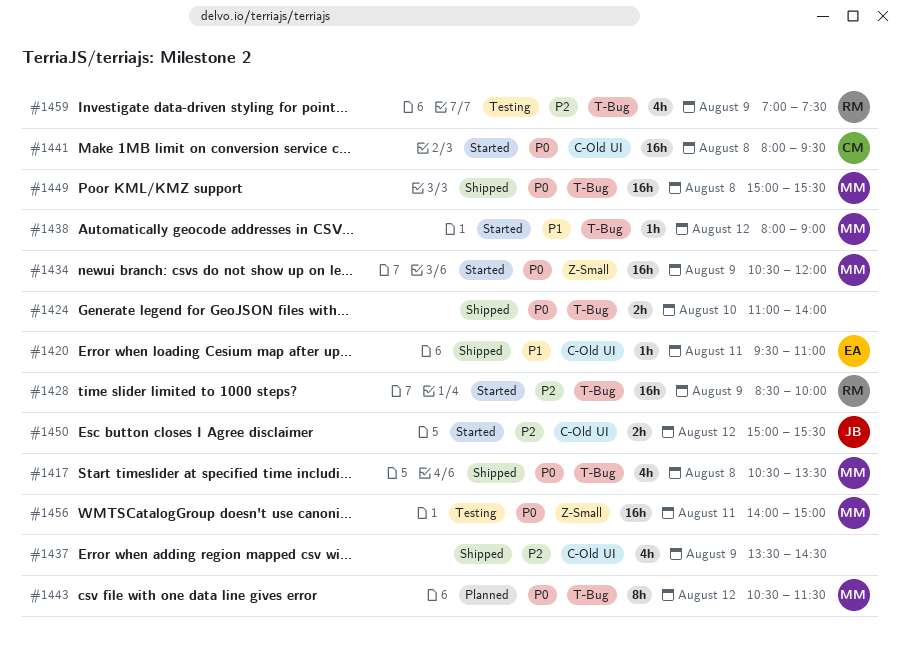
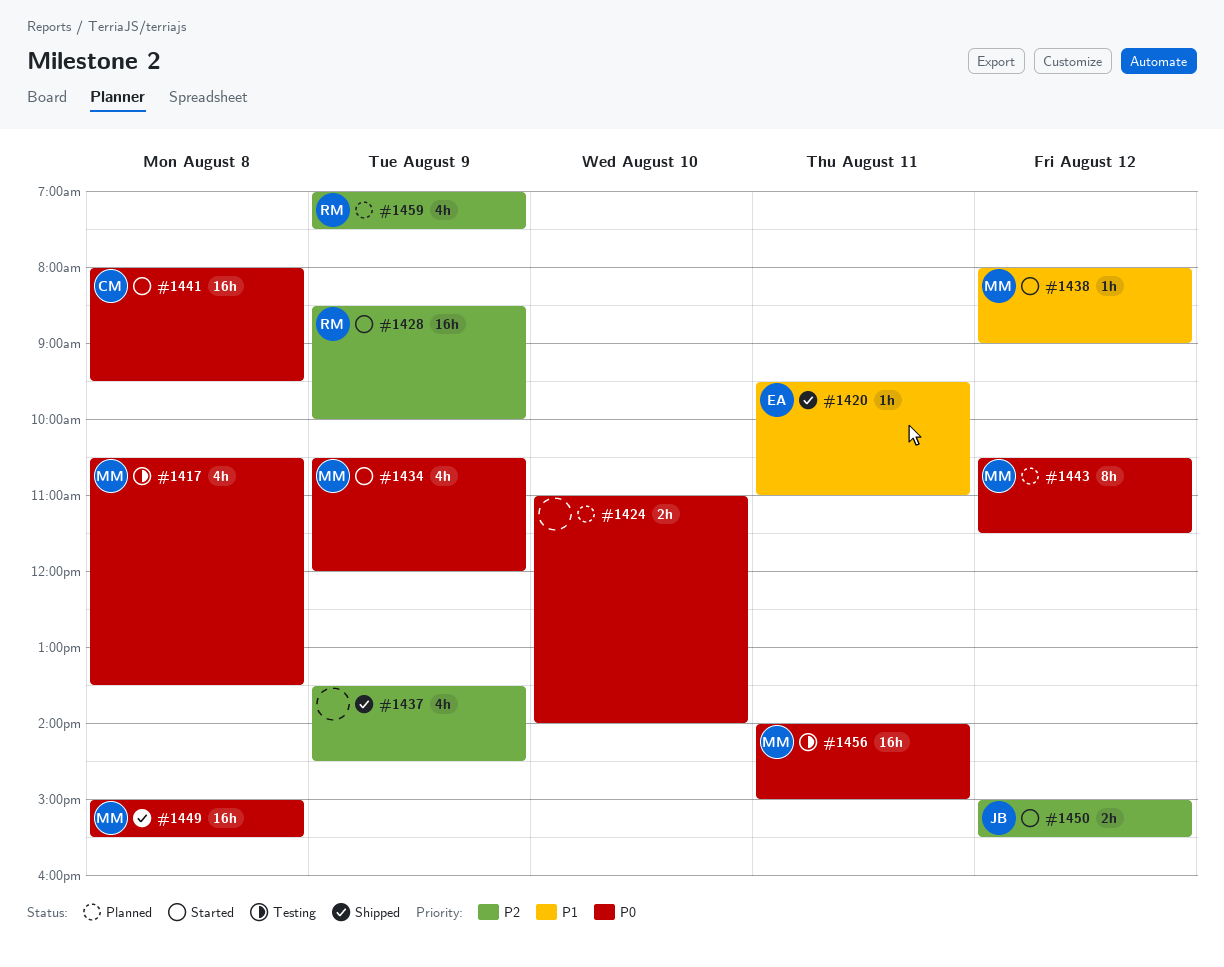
#1417, status: Shipped -> Testing
#1424, status: Shipped -> Planned
#1434, estimate: 16h -> 4h
#1459, status: Testing -> Planned

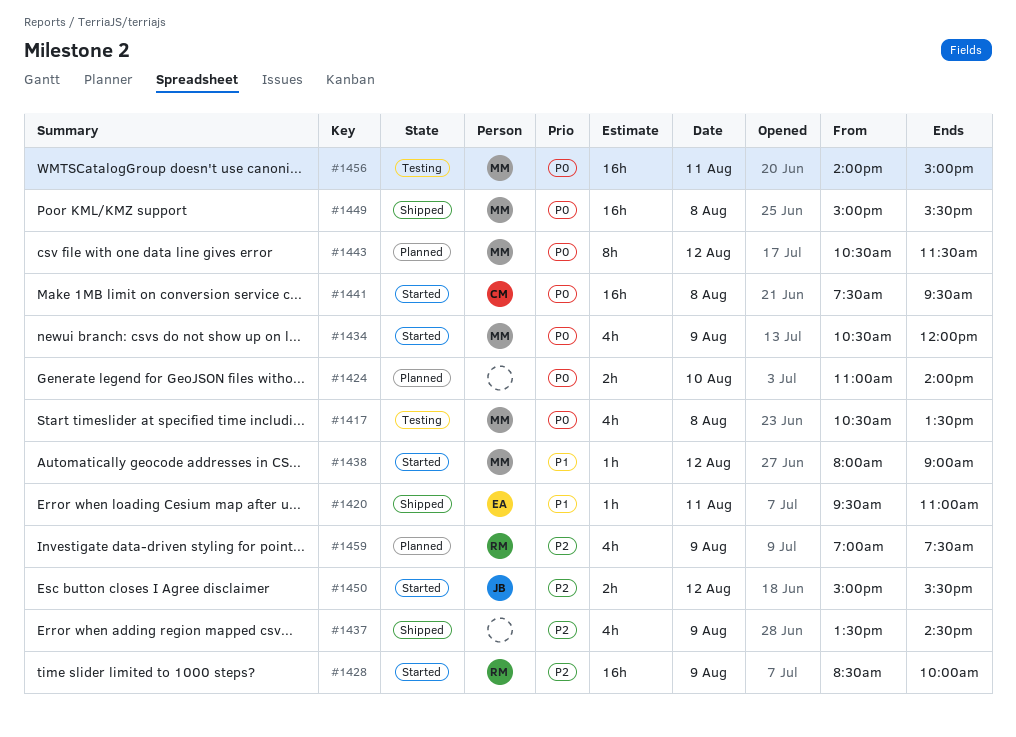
#1441, begins: 08:00 -> 07:30

